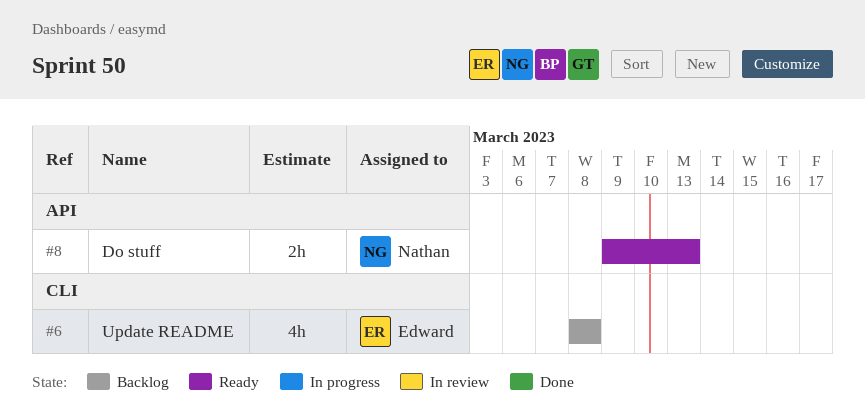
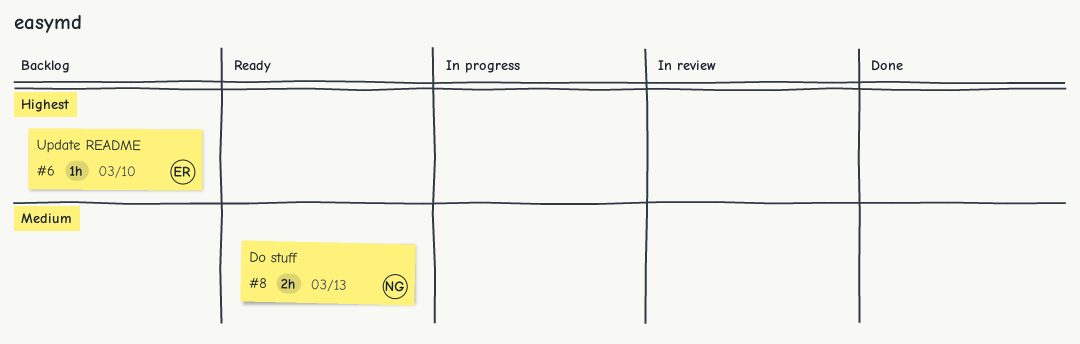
#6, estimate: 4h -> 1h
#6, due: Mar 8 -> Mar 10

